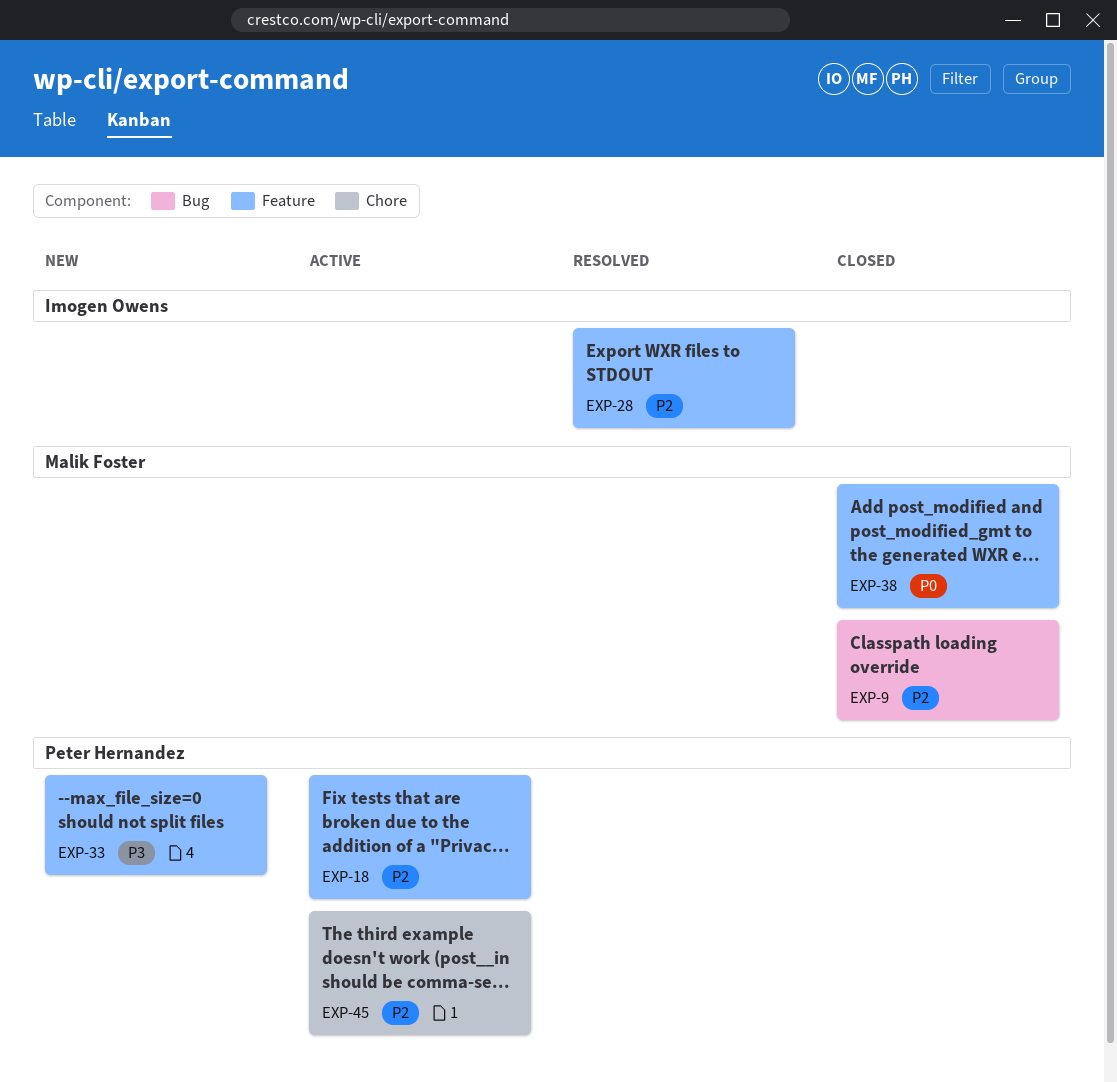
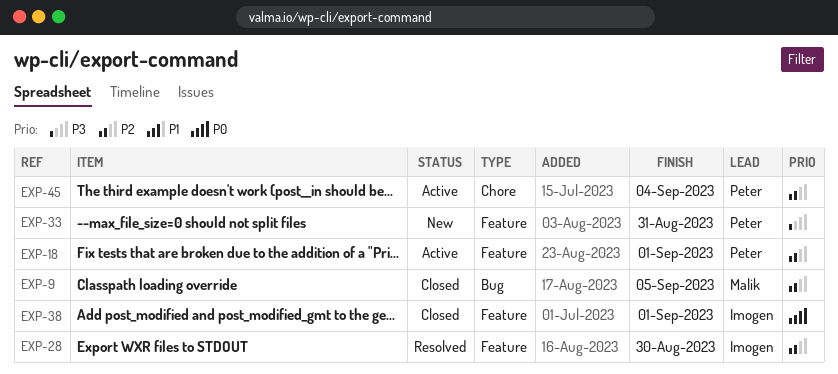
EXP-38, owner: Malik Foster -> Imogen Owens

